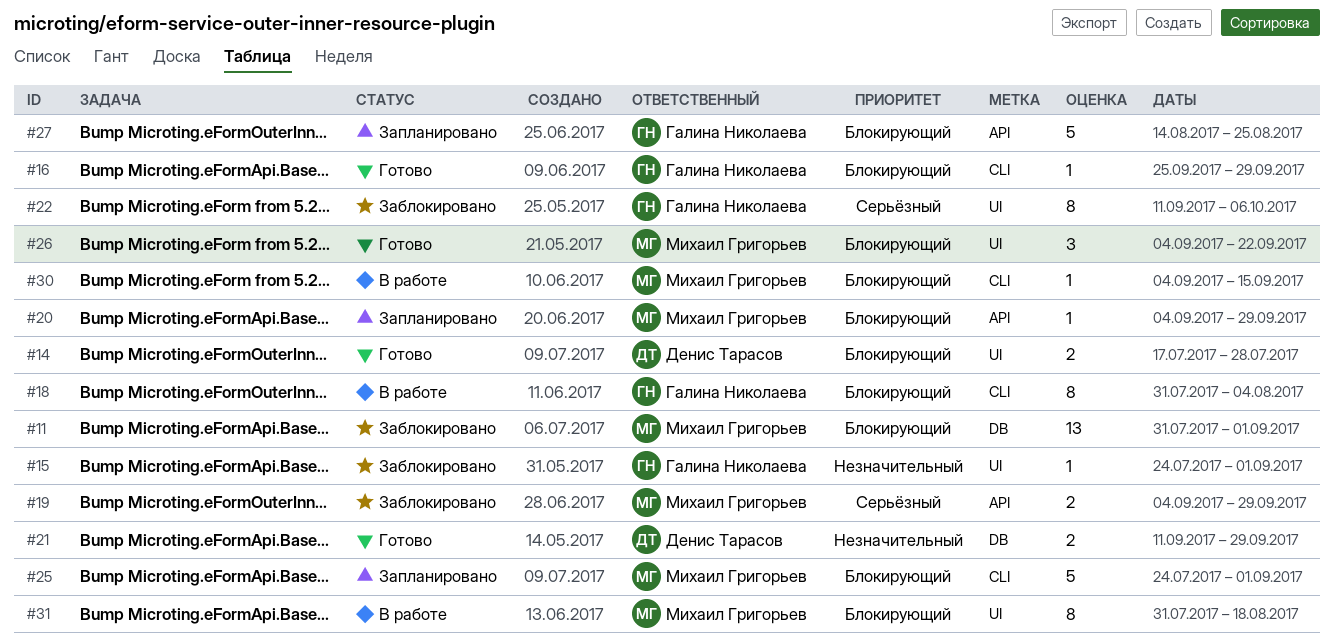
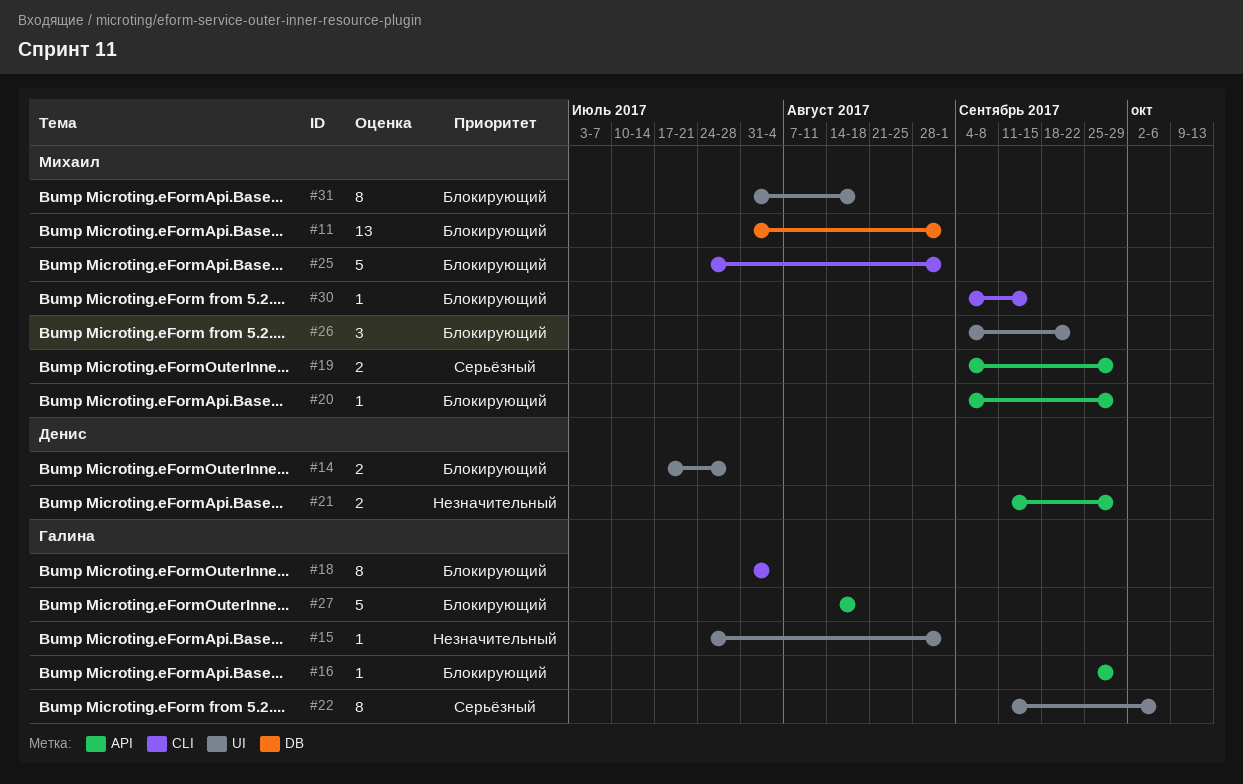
#16, label: CLI -> API
#21, label: DB -> API
#27, due: Aug 25 -> Aug 18

